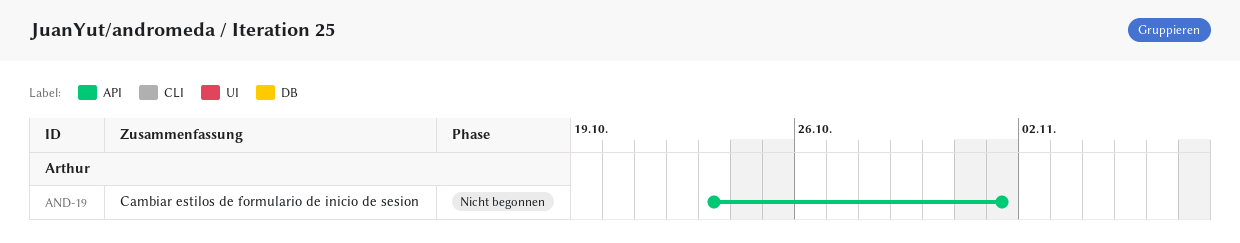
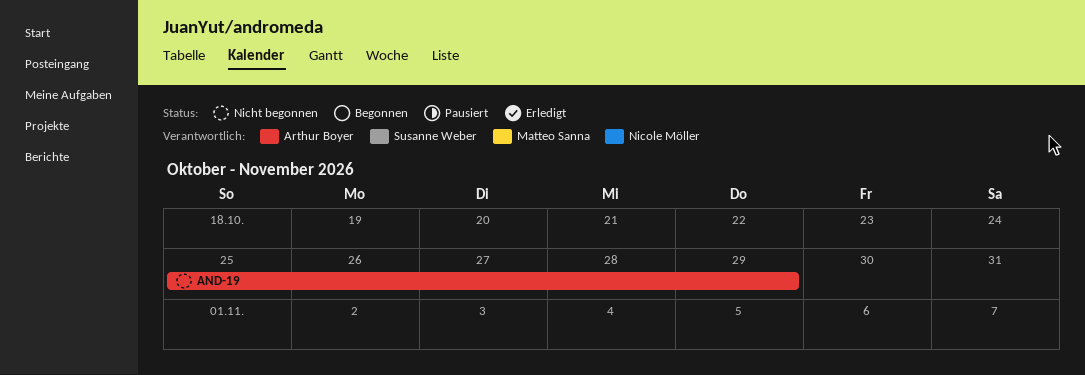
AND-19, start: Oct 23 -> Oct 25
AND-19, due: Nov 1 -> Oct 29

